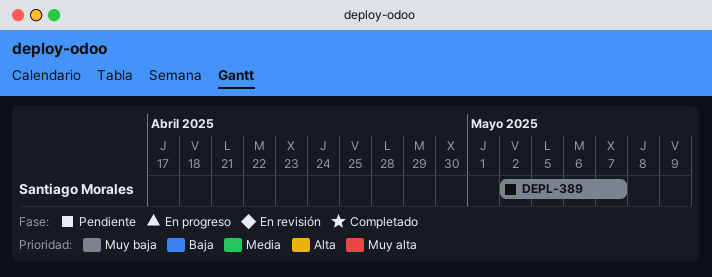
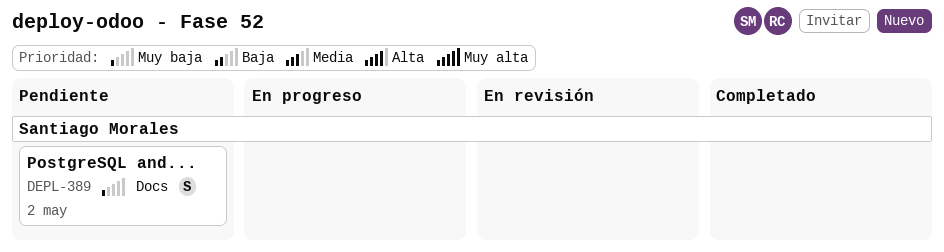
DEPL-389, due: May 7 -> May 2

